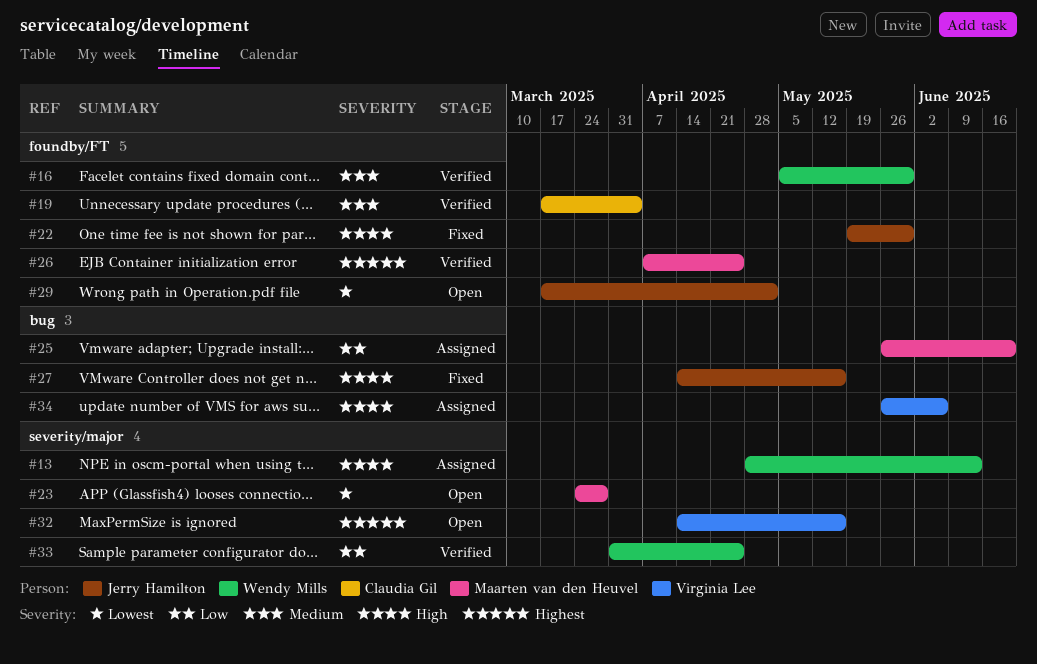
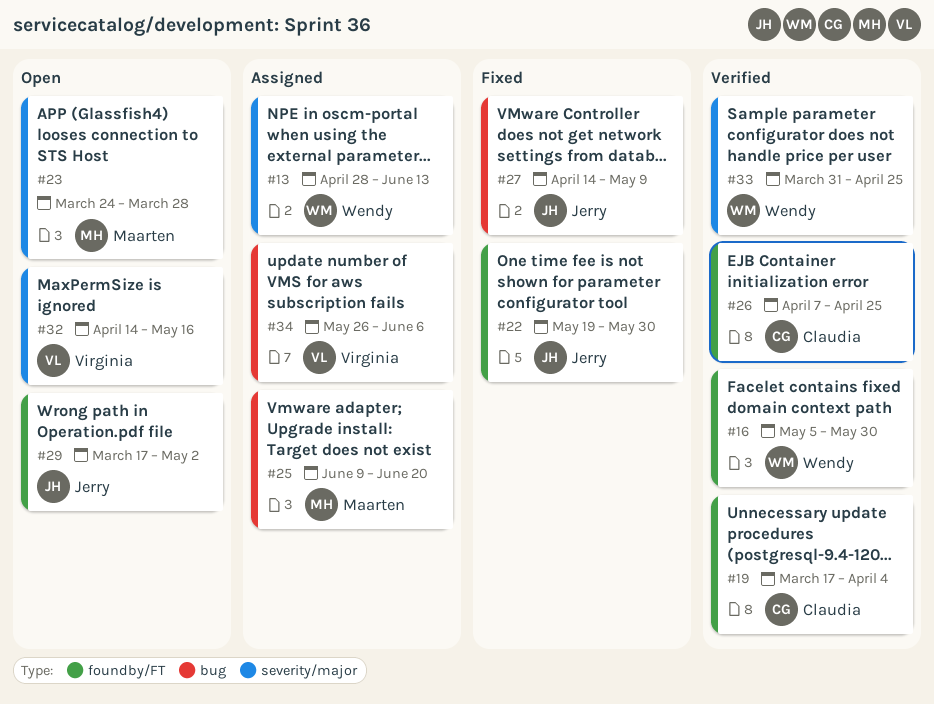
#25, start: May 26 -> Jun 9
#26, owner: Maarten van den Heuvel -> Claudia Gil
#27, due: May 16 -> May 9

